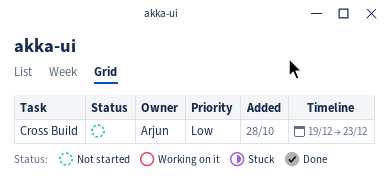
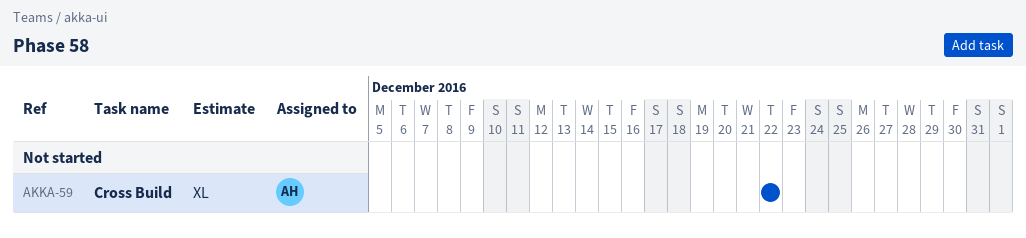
Cross Build, start: Dec 19 -> Dec 22
Cross Build, due: Dec 23 -> Dec 22

